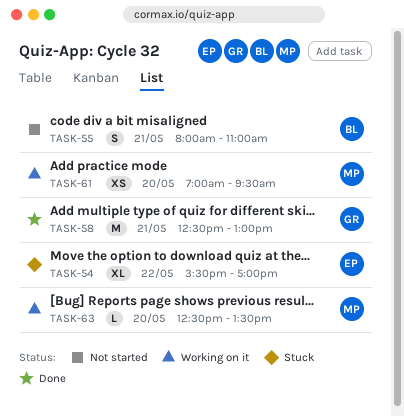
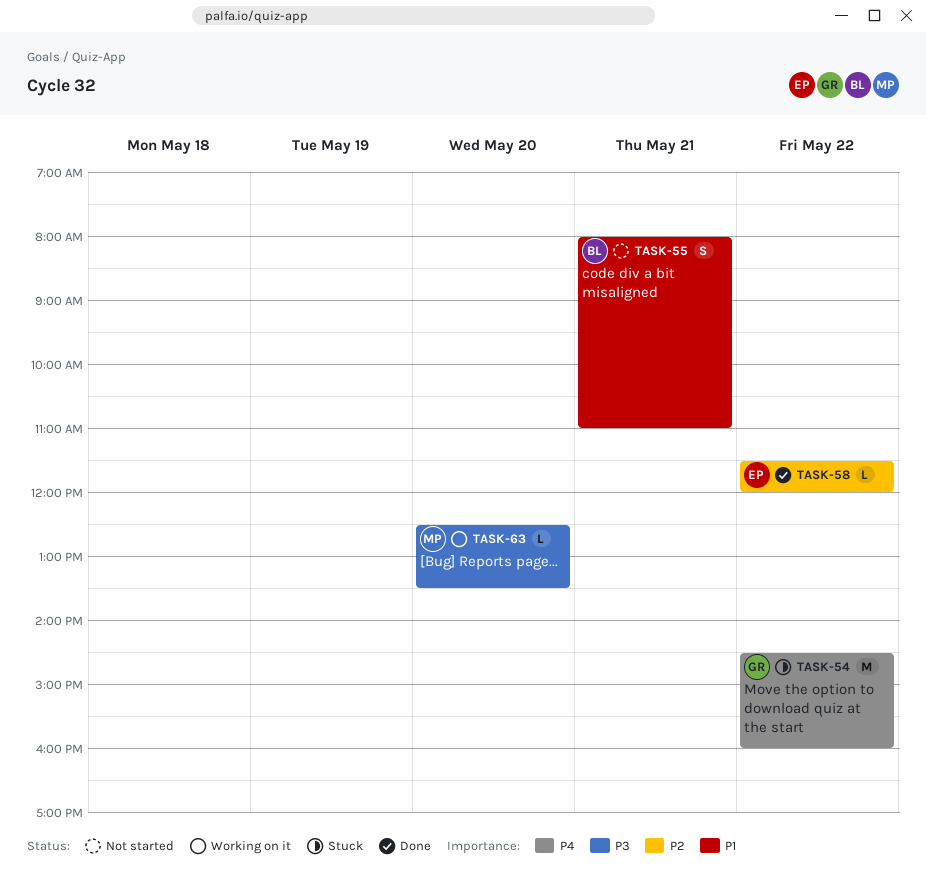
TASK-54, owner: EP -> GR
TASK-54, estimate: XL -> M
TASK-54, begins: 15:30 -> 14:30
TASK-54, ends: 17:00 -> 16:00
TASK-58, owner: GR -> EP
TASK-58, estimate: M -> L
TASK-58, day: May 21 -> May 22
TASK-58, begins: 12:30 -> 11:30
TASK-58, ends: 13:00 -> 12:00
TASK-61: present -> none

